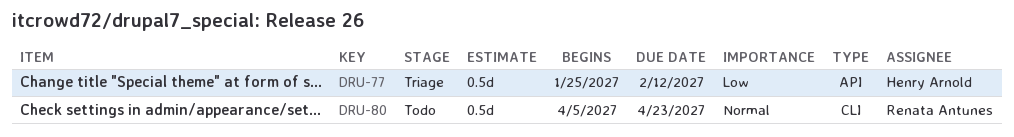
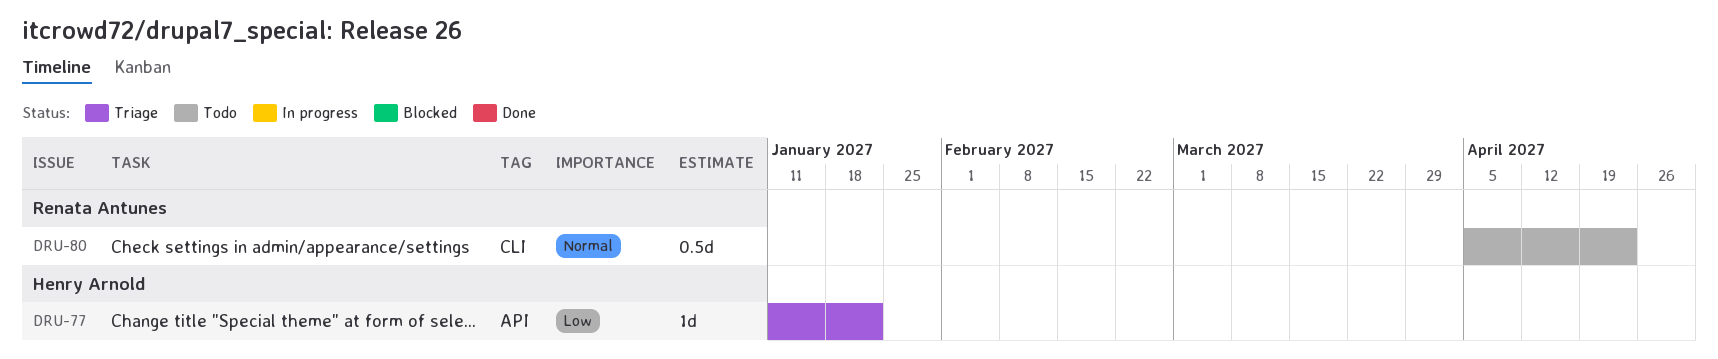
DRU-77, estimate: 0.5d -> 1d
DRU-77, start: Jan 25 -> Jan 11
DRU-77, due: Feb 12 -> Jan 22

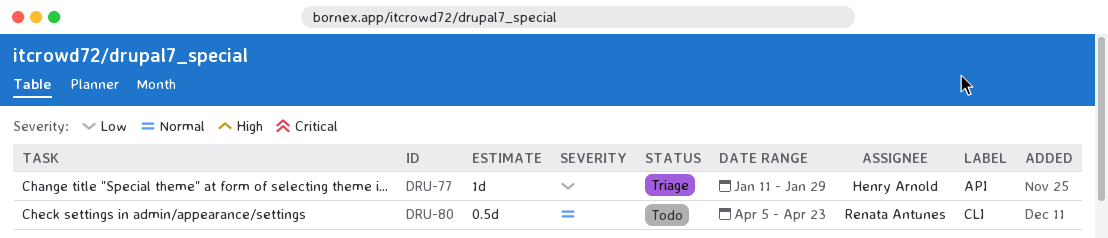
DRU-77, due: Jan 22 -> Jan 29

